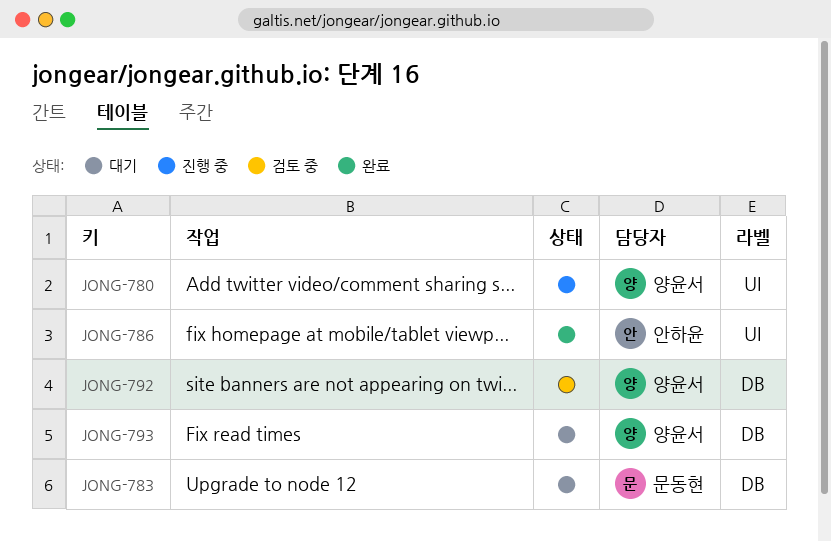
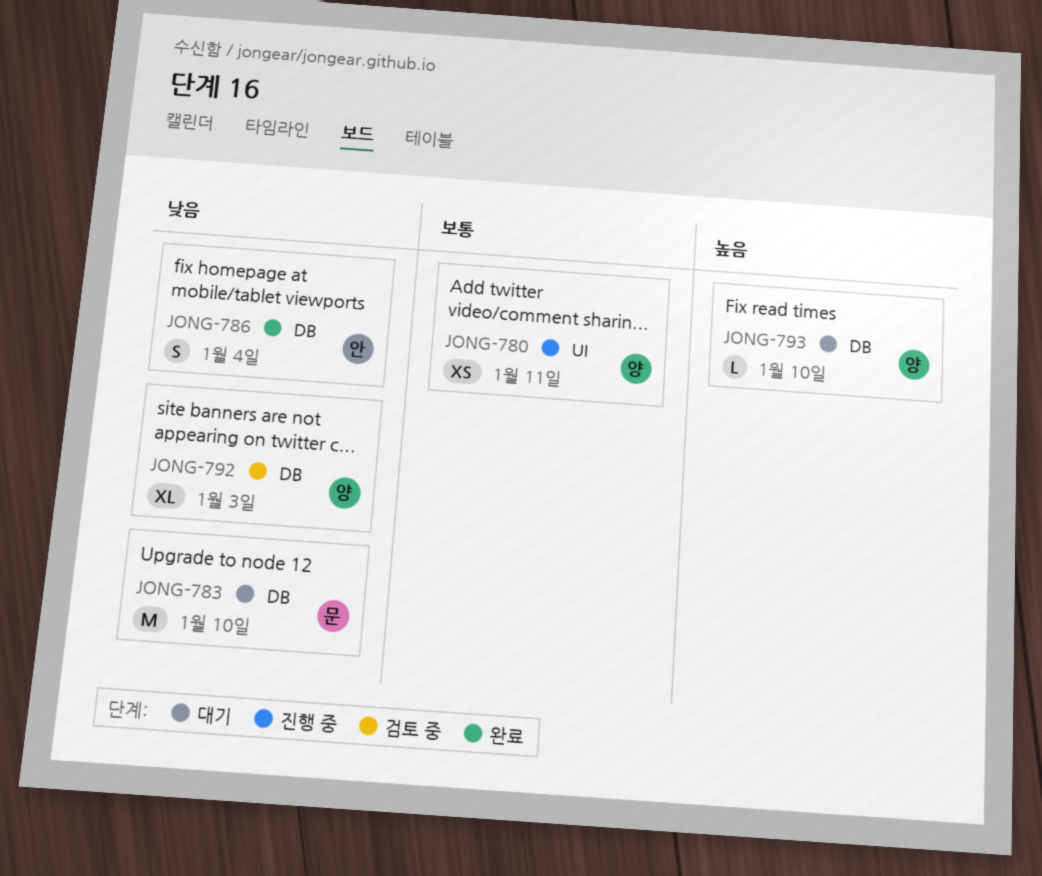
JONG-786, label: UI -> DB

